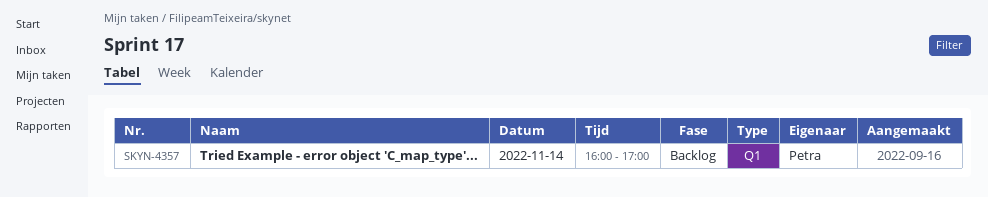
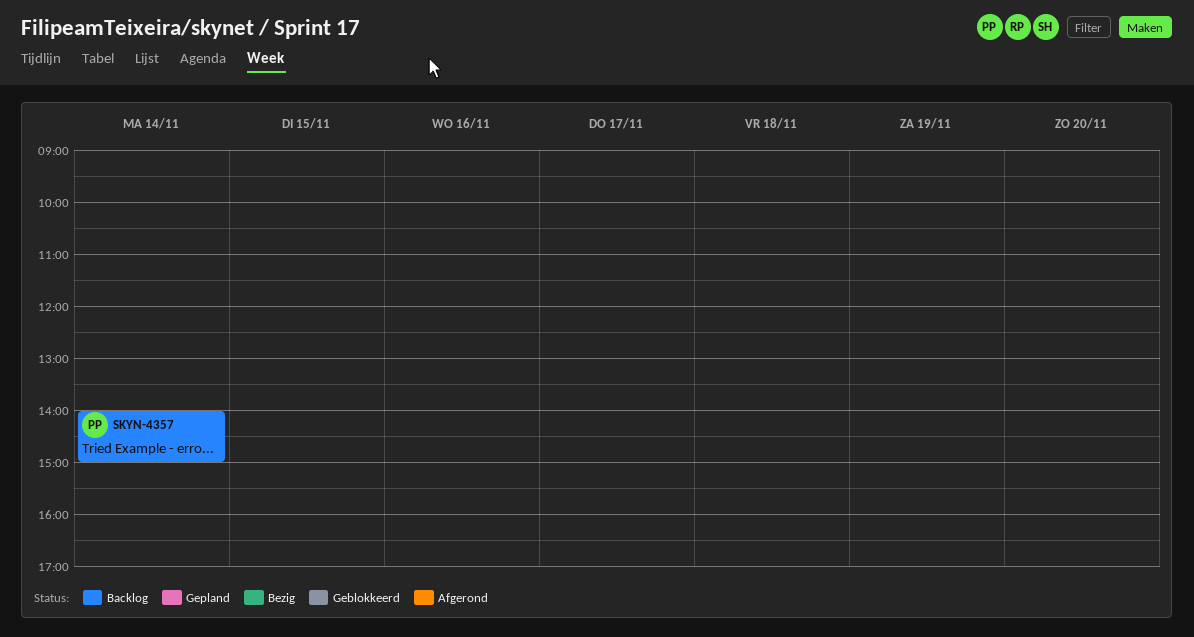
SKYN-4357, begins: 16:00 -> 14:00
SKYN-4357, ends: 17:00 -> 15:00

